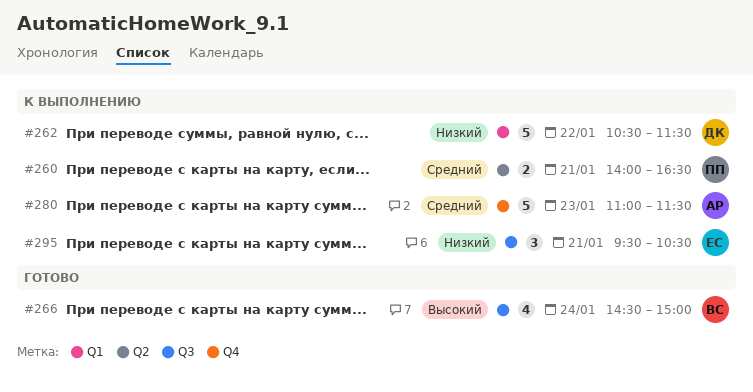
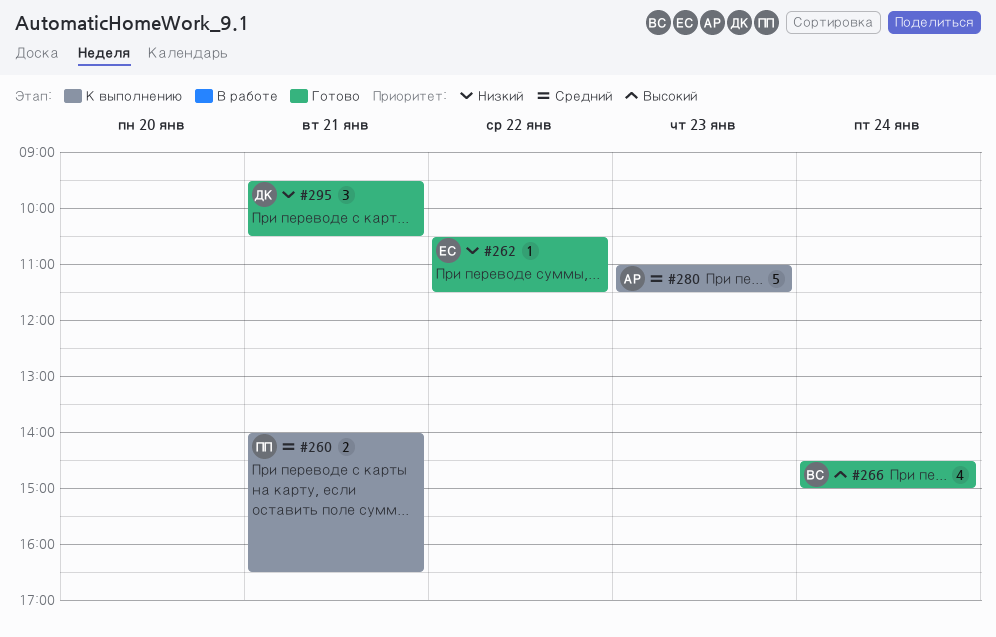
#262, status: К выполнению -> Готово
#262, owner: ДК -> ЕС
#262, estimate: 5 -> 1
#295, status: К выполнению -> Готово
#295, owner: ЕС -> ДК

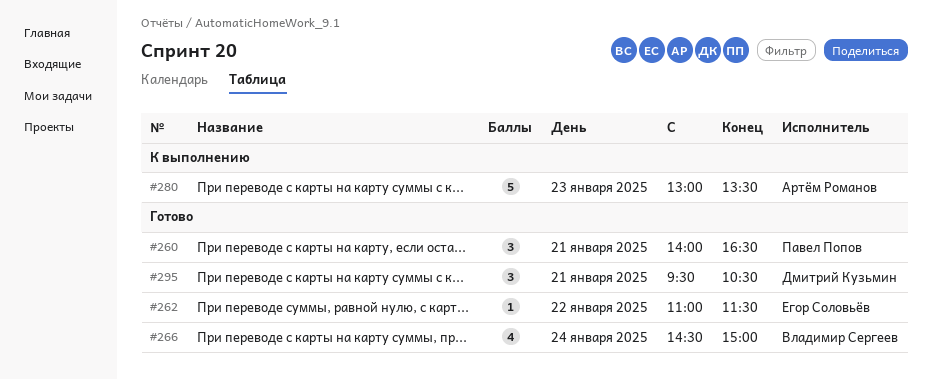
#260, status: К выполнению -> Готово
#260, estimate: 2 -> 3
#262, begins: 10:30 -> 11:00
#280, begins: 11:00 -> 13:00
#280, ends: 11:30 -> 13:30

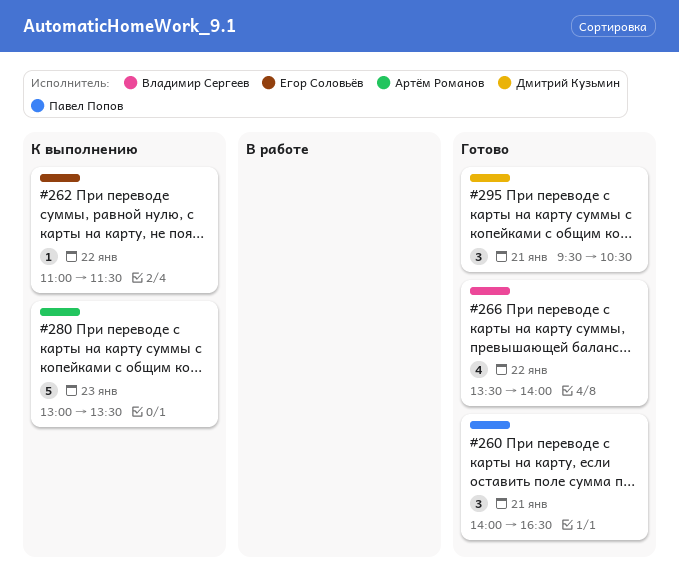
#262, status: Готово -> К выполнению
#266, day: Jan 24 -> Jan 22
#266, begins: 14:30 -> 13:30
#266, ends: 15:00 -> 14:00

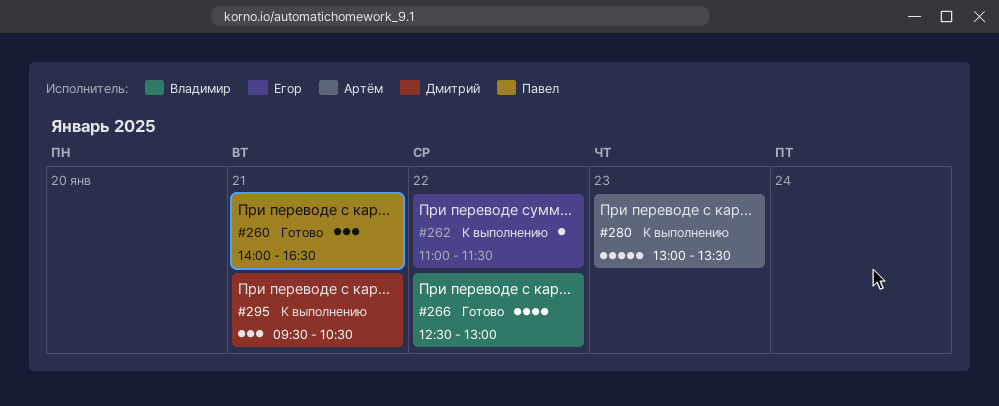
#266, begins: 13:30 -> 12:30
#266, ends: 14:00 -> 13:00
#295, status: Готово -> К выполнению

